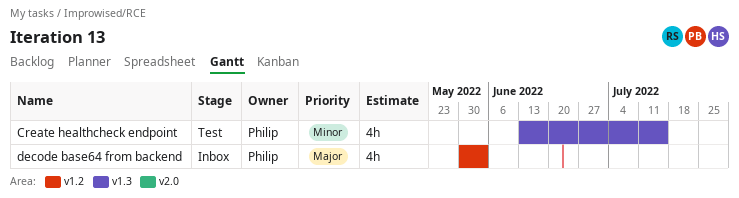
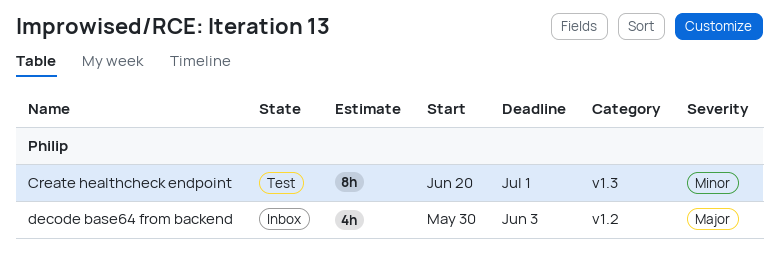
Create healthcheck endpoint, estimate: 4h -> 8h
Create healthcheck endpoint, start: Jun 13 -> Jun 20
Create healthcheck endpoint, due: Jul 15 -> Jul 1

